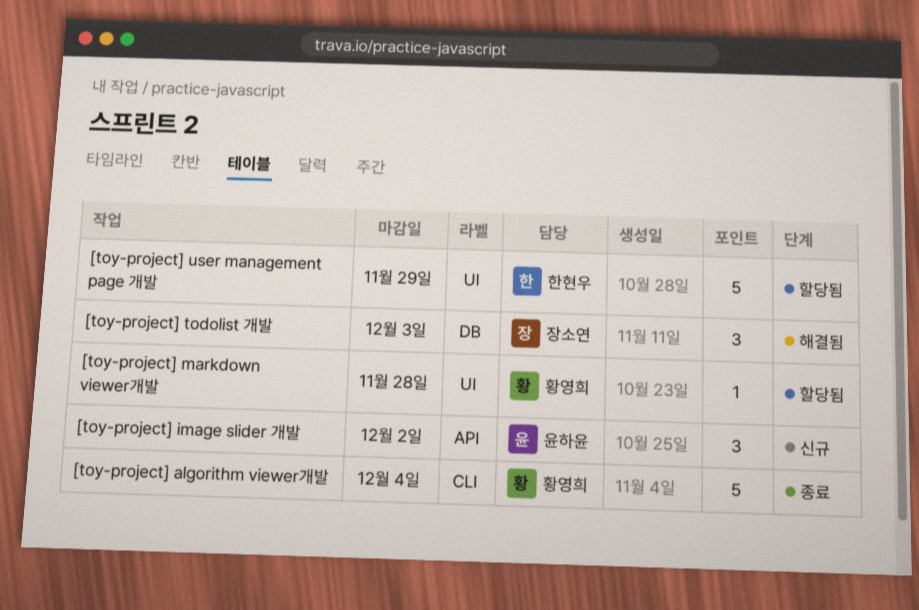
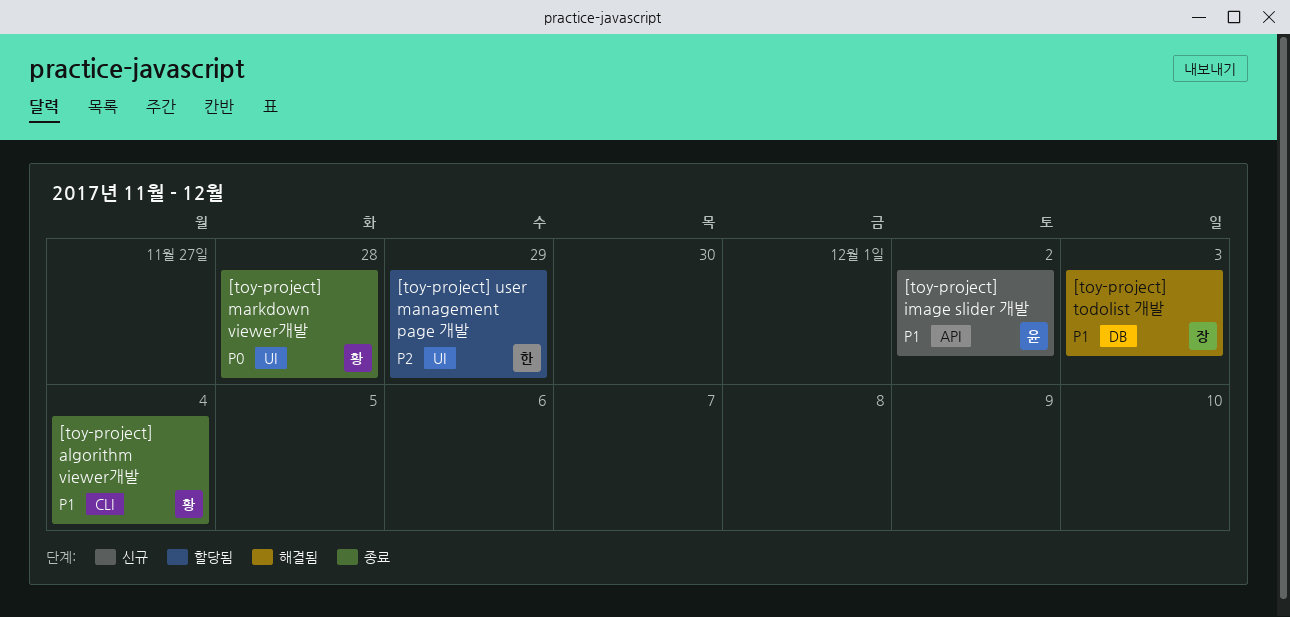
[toy-project] markdown viewer개발, status: 할당됨 -> 종료

